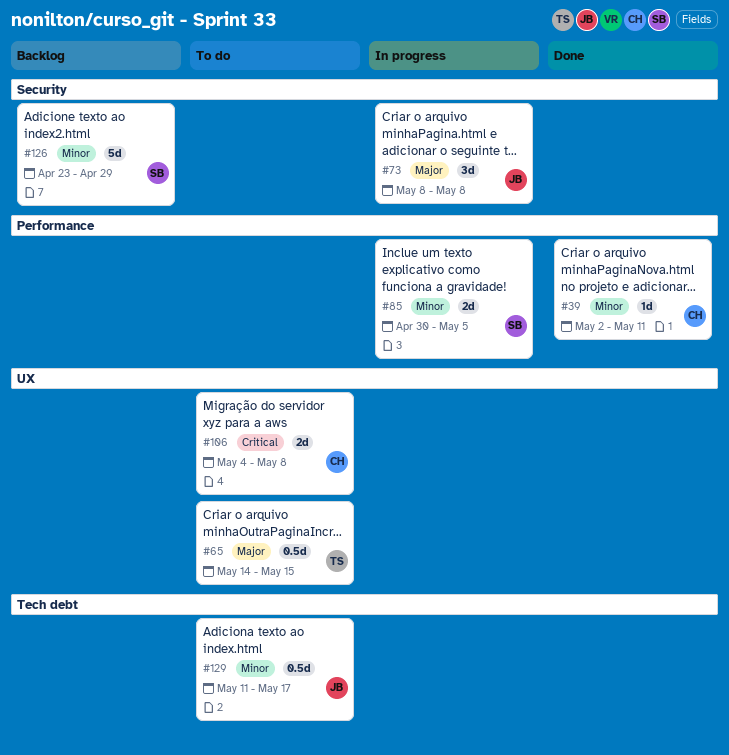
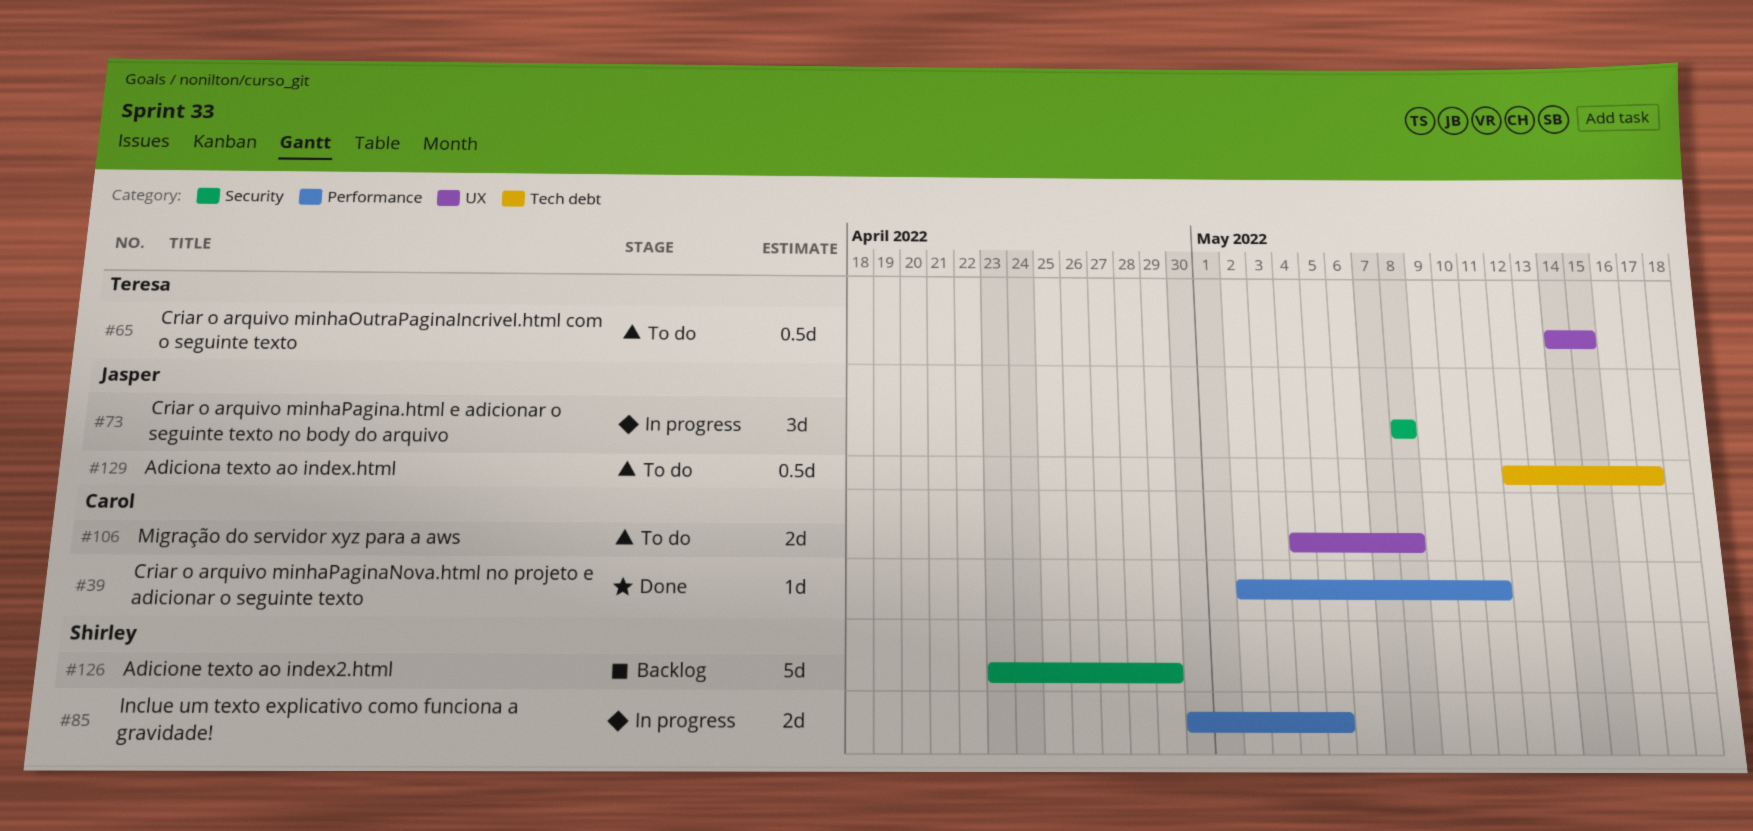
#129, start: May 11 -> May 12

